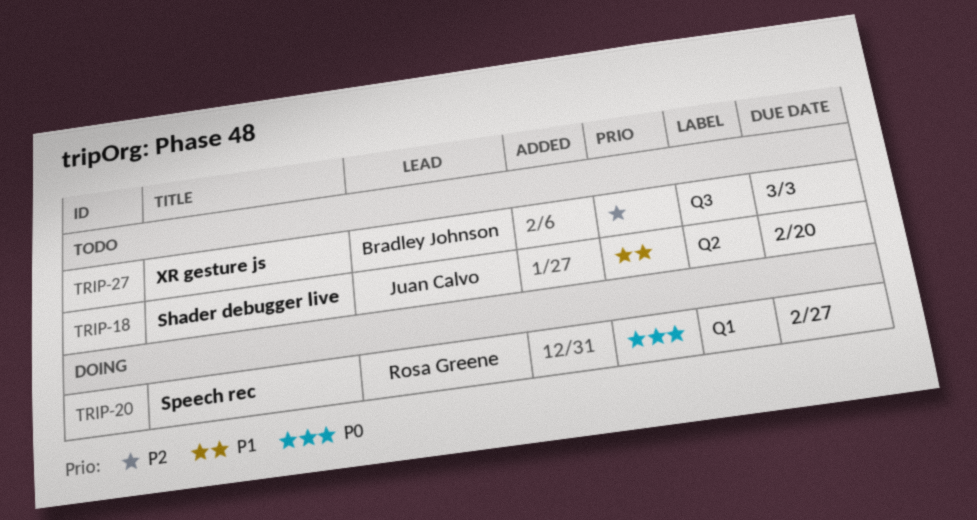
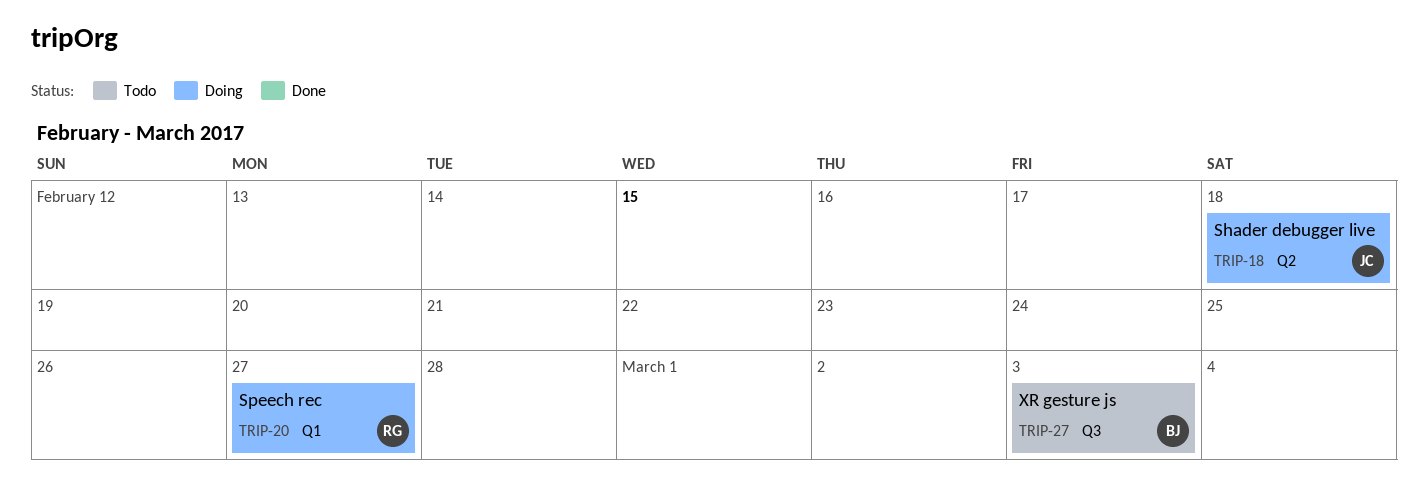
TRIP-18, status: Todo -> Doing
TRIP-18, due: Feb 20 -> Feb 18

